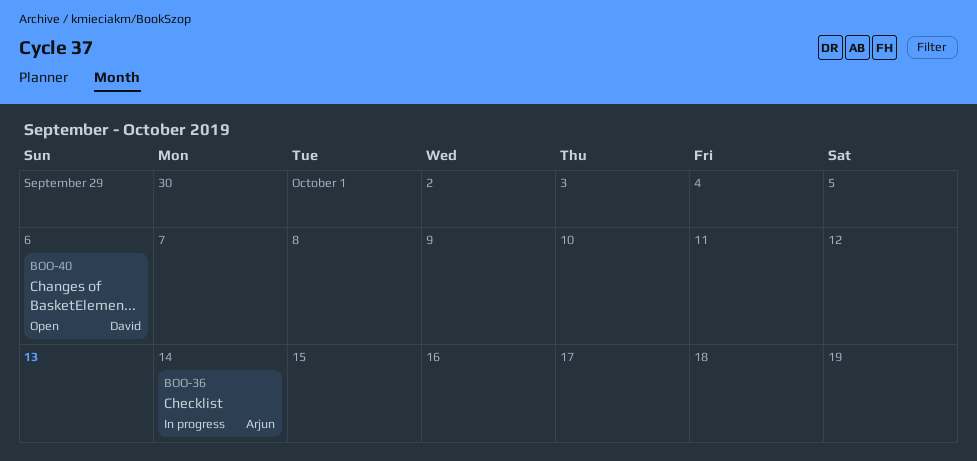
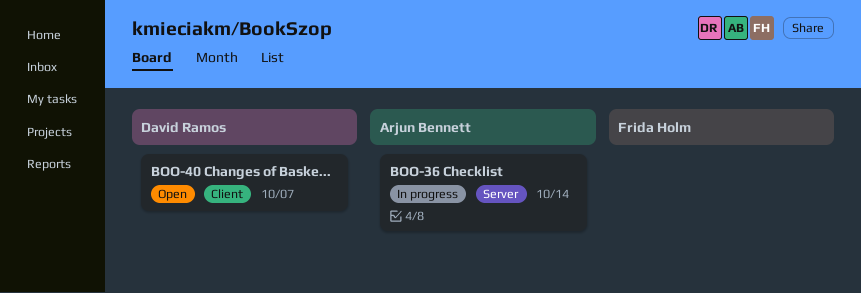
BOO-40, due: Oct 6 -> Oct 7

